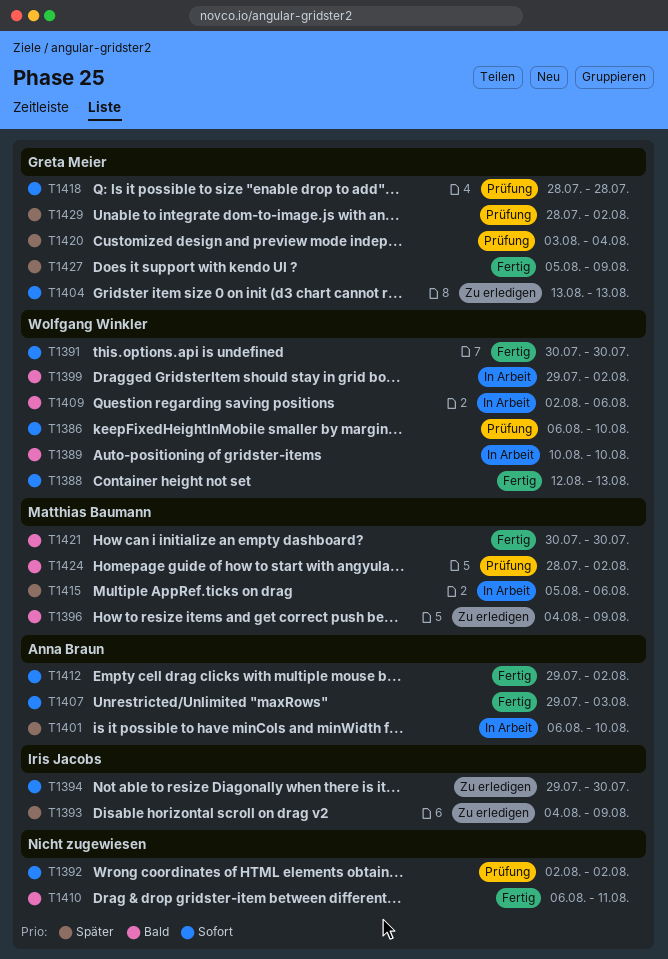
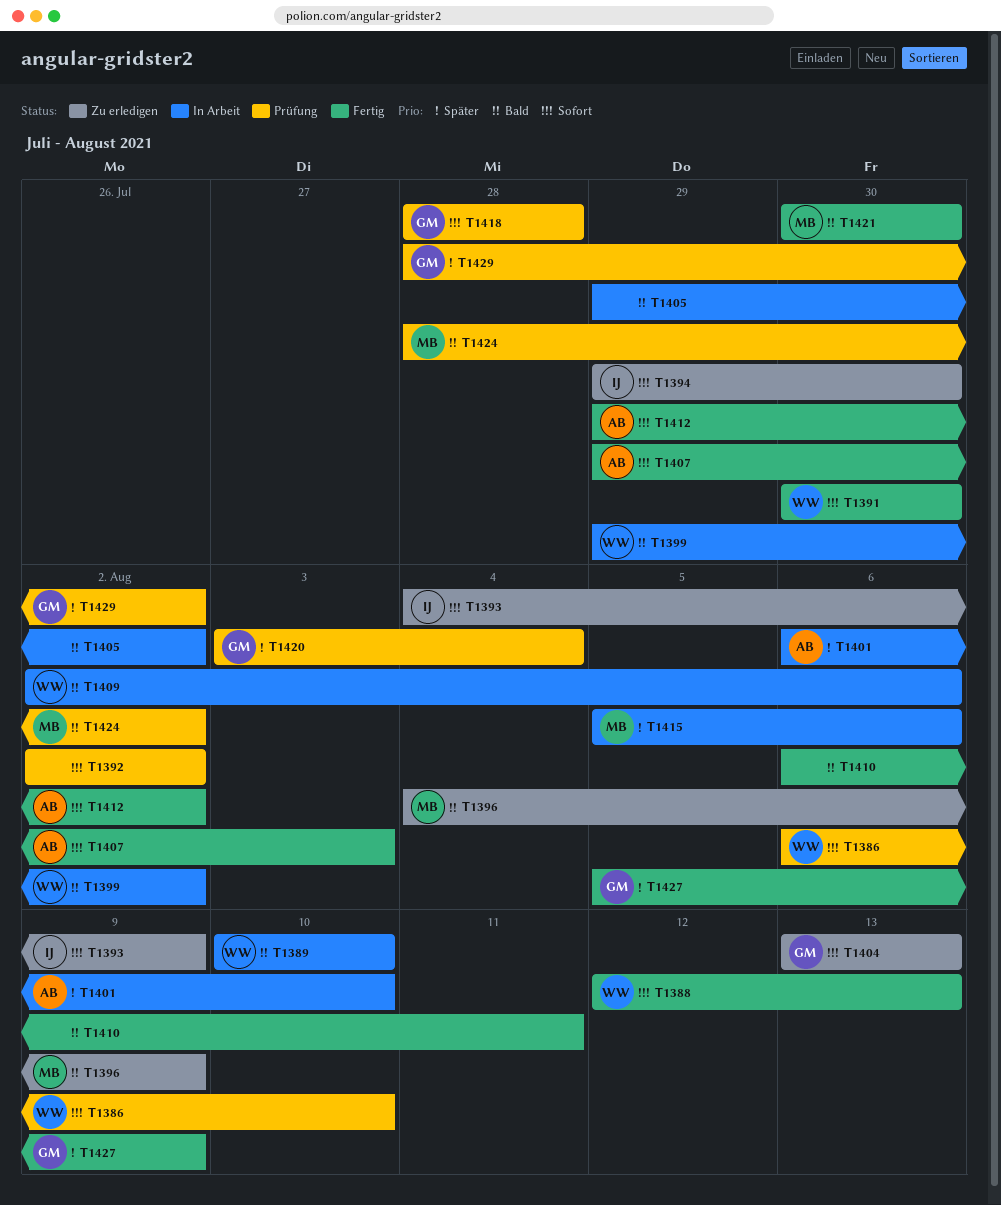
T1393, priority: Später -> Sofort
T1405: none -> present

